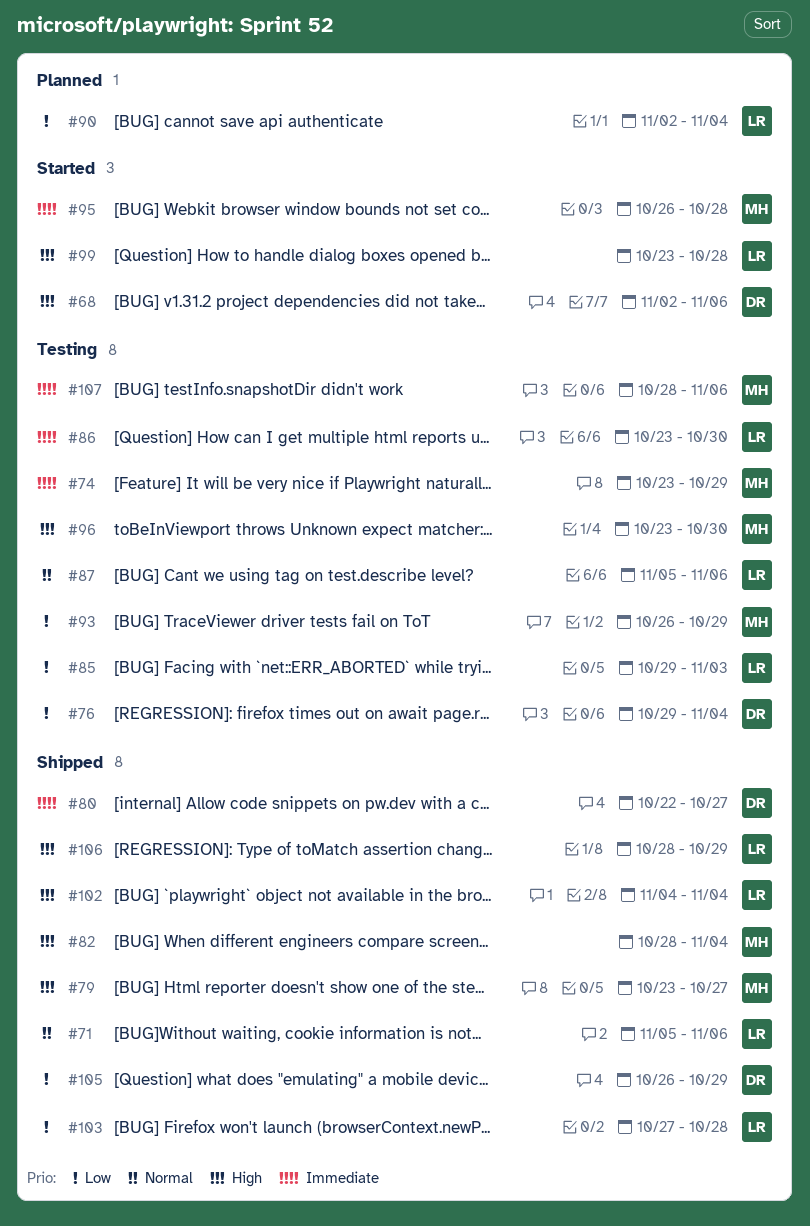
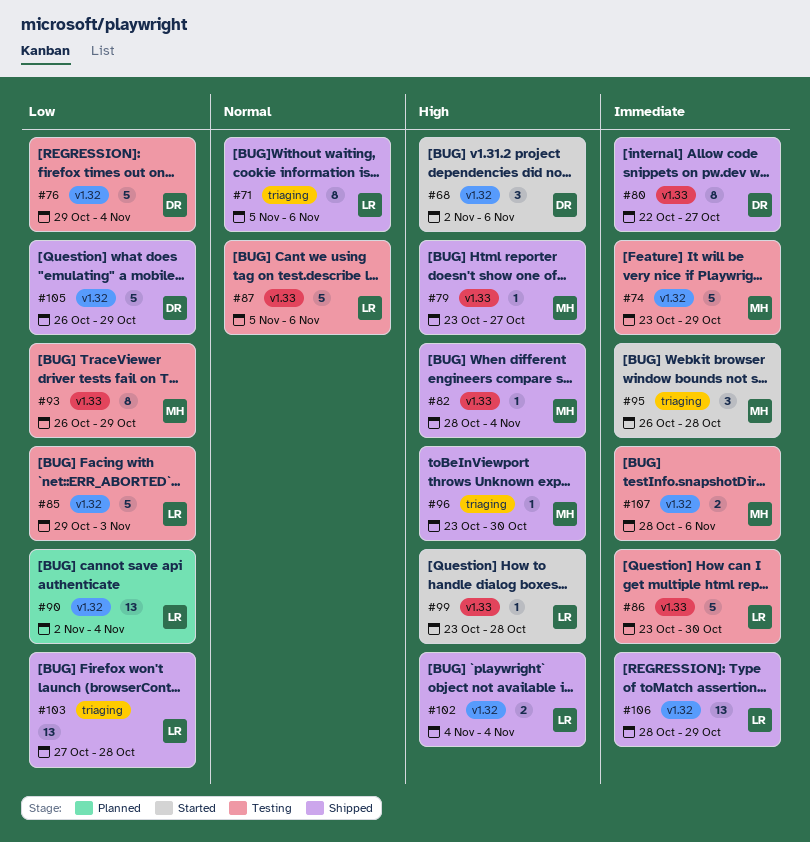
#96, status: Testing -> Shipped
#106, priority: High -> Immediate

